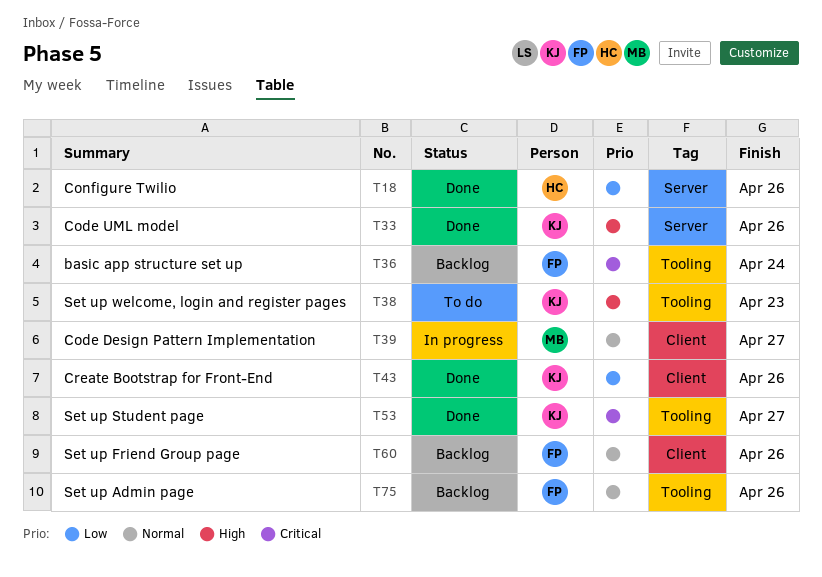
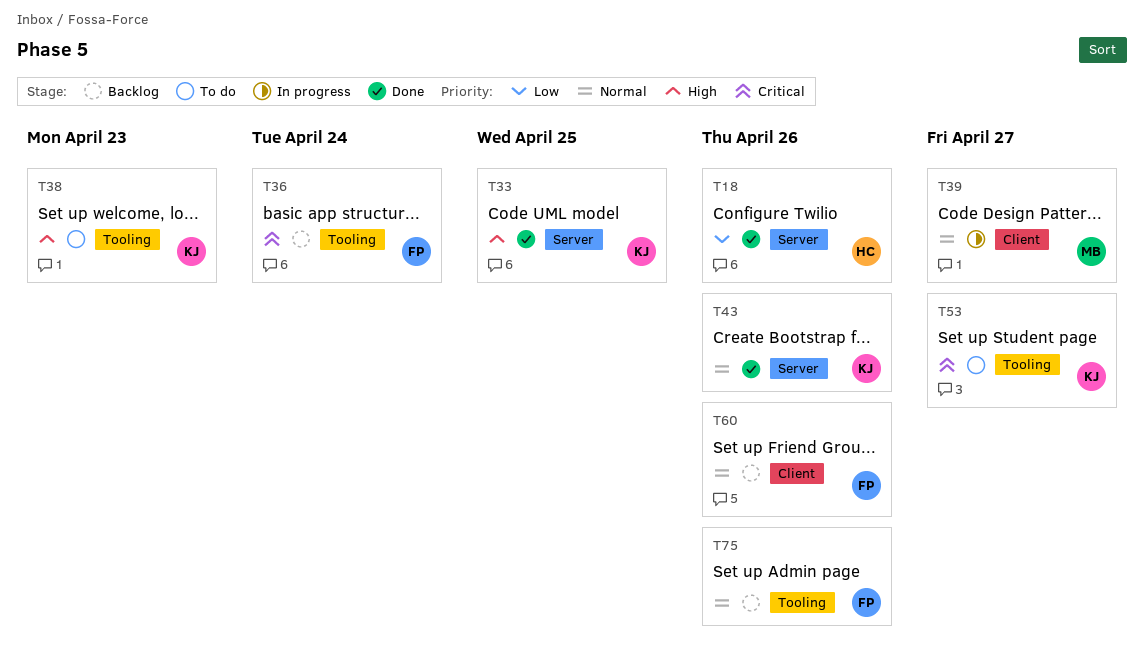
T33, due: Apr 26 -> Apr 25
T43, priority: Low -> Normal
T43, label: Client -> Server
T53, status: Done -> To do

